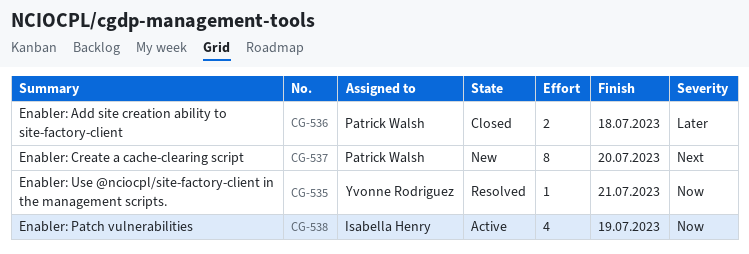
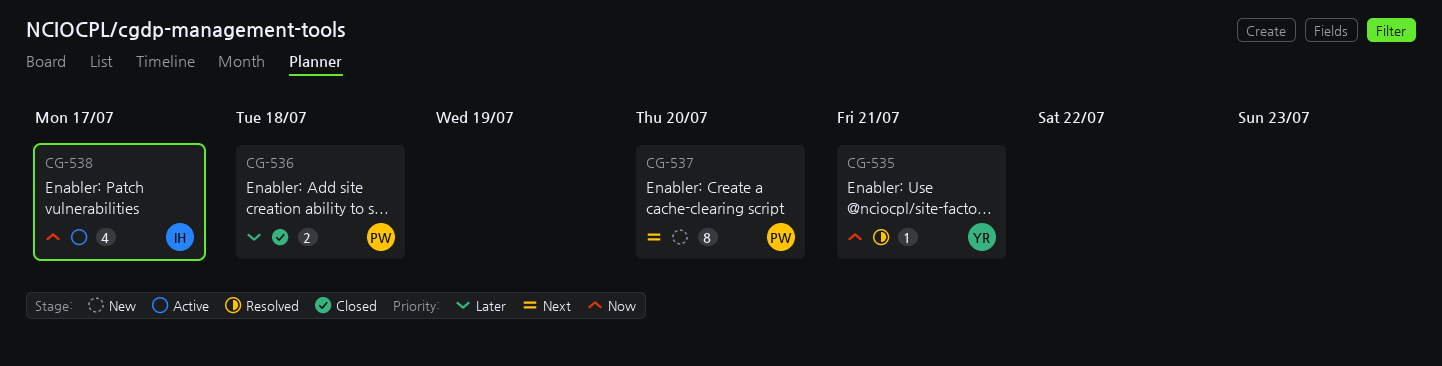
CG-538, due: Jul 19 -> Jul 17

